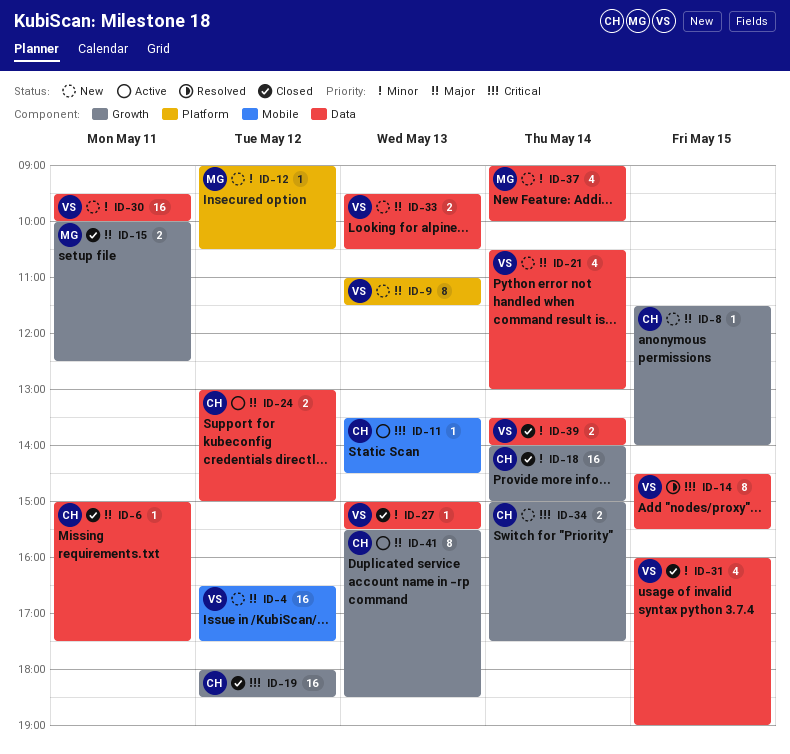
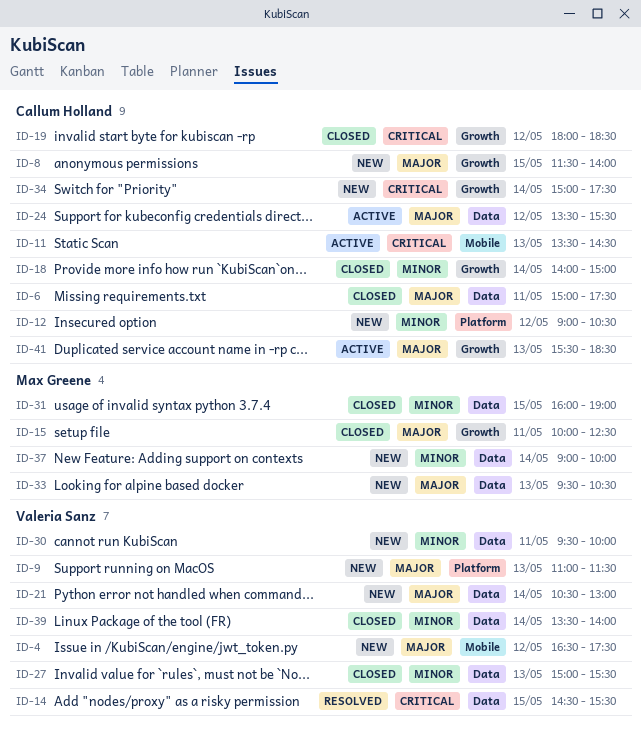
ID-12, owner: Max Greene -> Callum Holland
ID-24, begins: 13:00 -> 13:30
ID-24, ends: 15:00 -> 15:30
ID-31, owner: Valeria Sanz -> Max Greene
ID-33, owner: Valeria Sanz -> Max Greene

